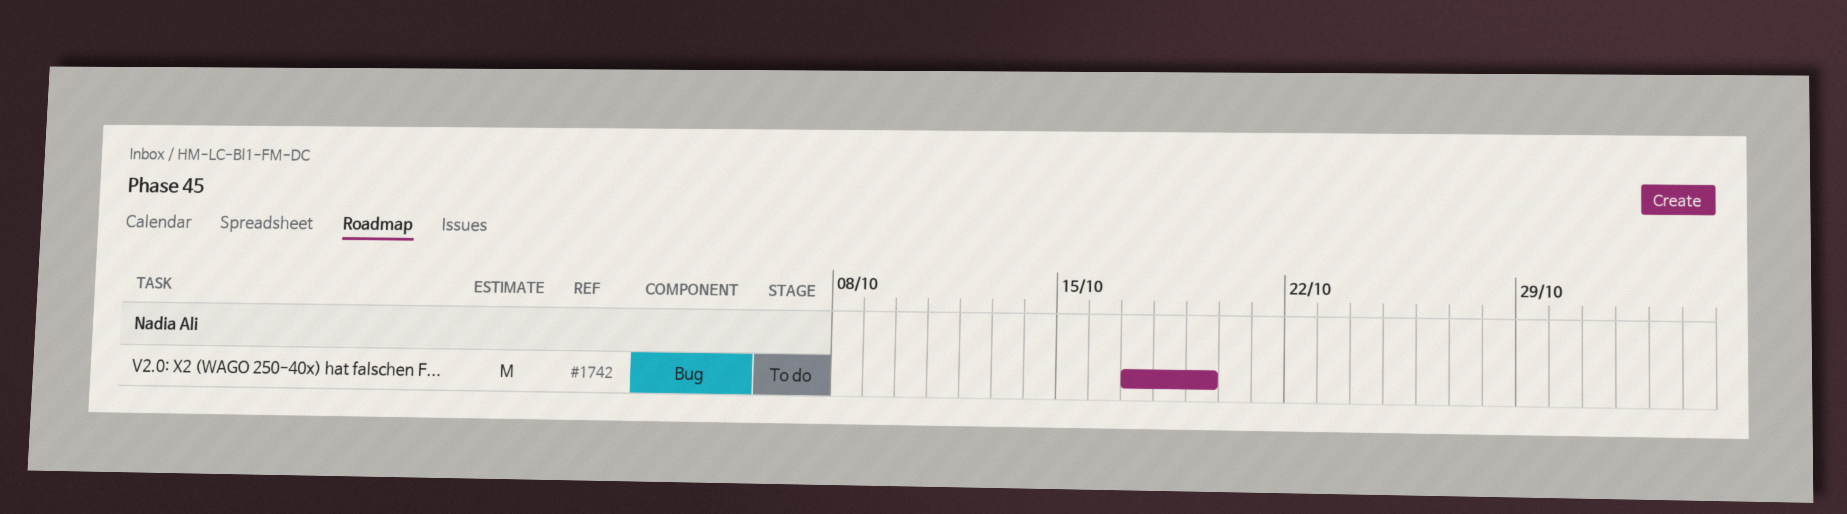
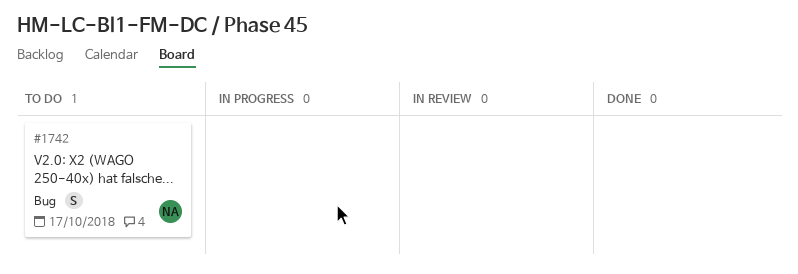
#1742, estimate: M -> S
#1742, due: Oct 19 -> Oct 17

